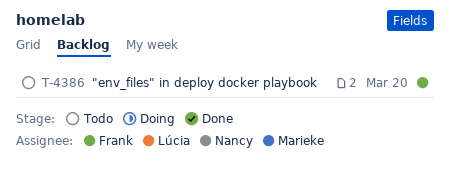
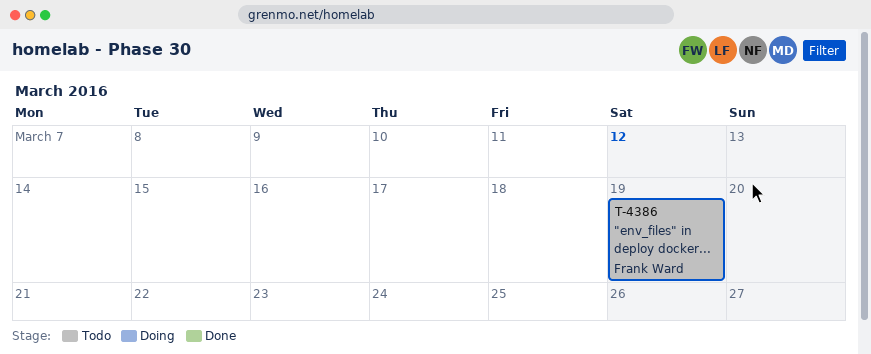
T-4386, due: Mar 20 -> Mar 19

